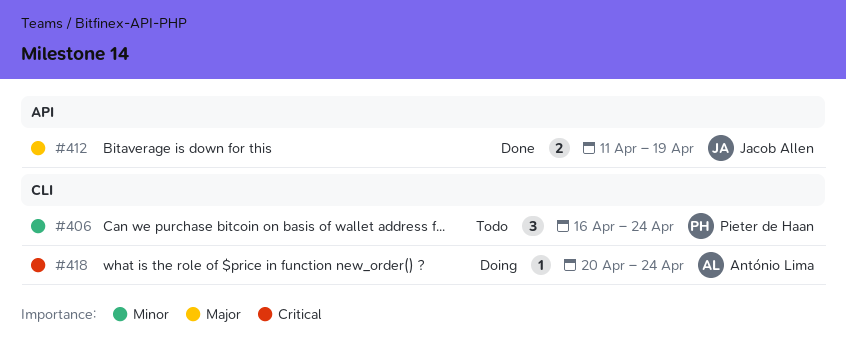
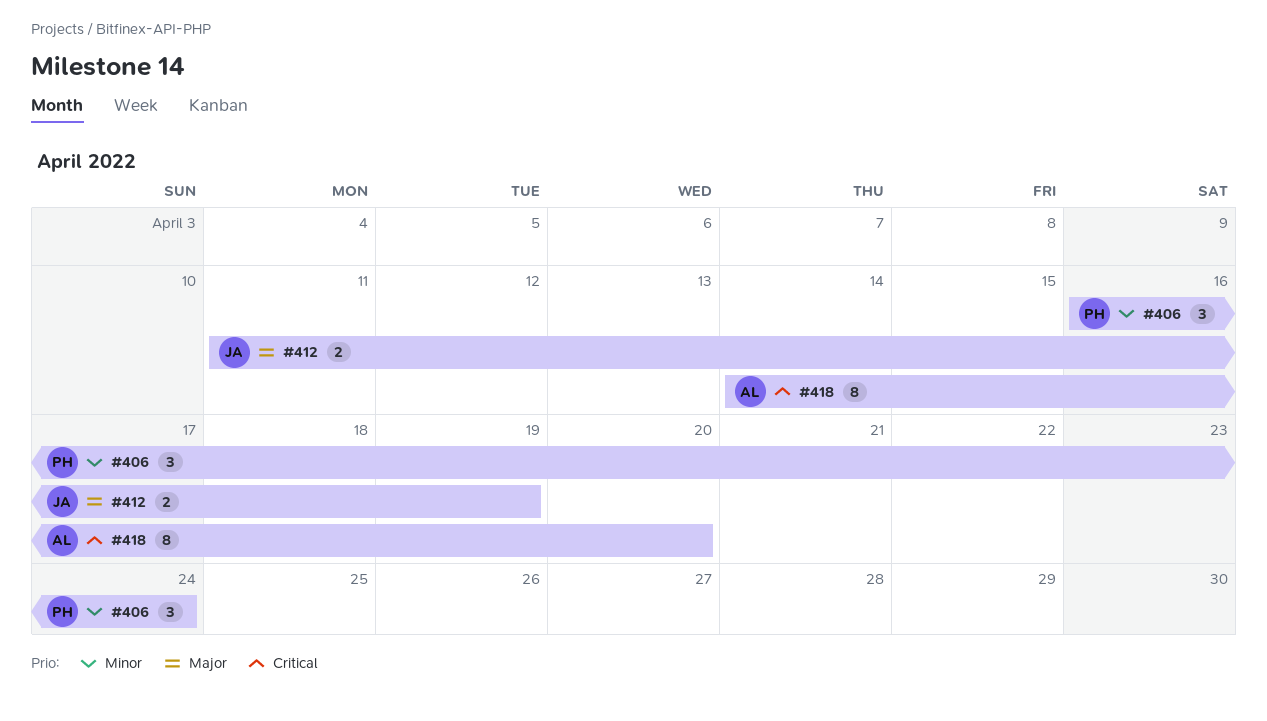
#418, estimate: 1 -> 8
#418, start: Apr 20 -> Apr 14
#418, due: Apr 24 -> Apr 20

